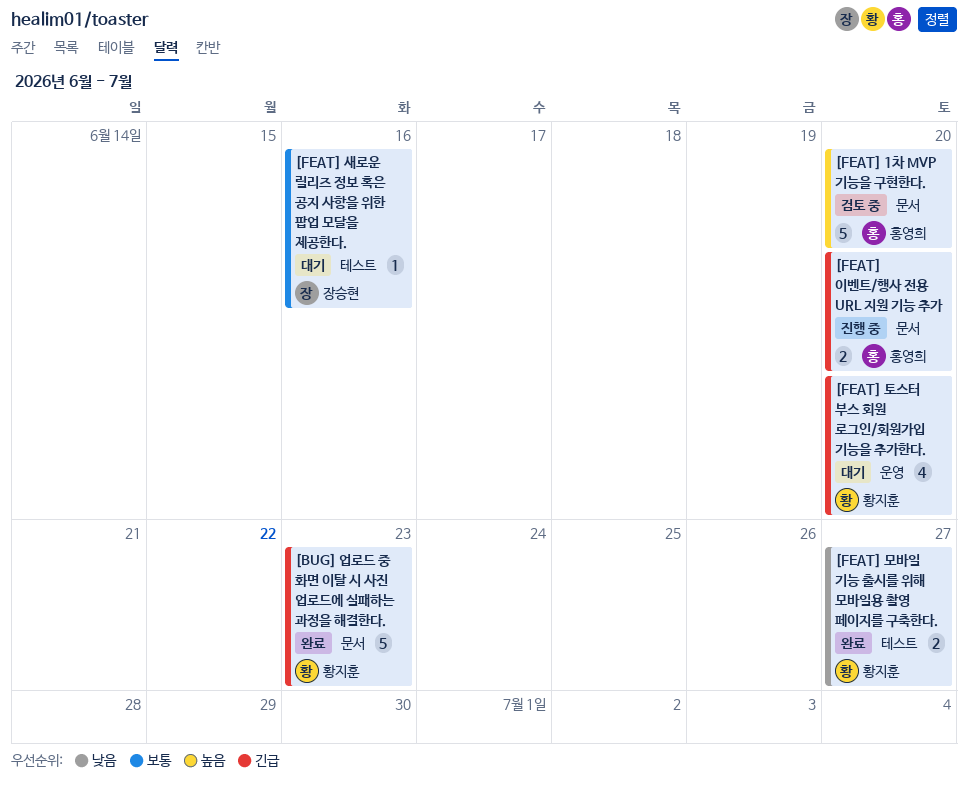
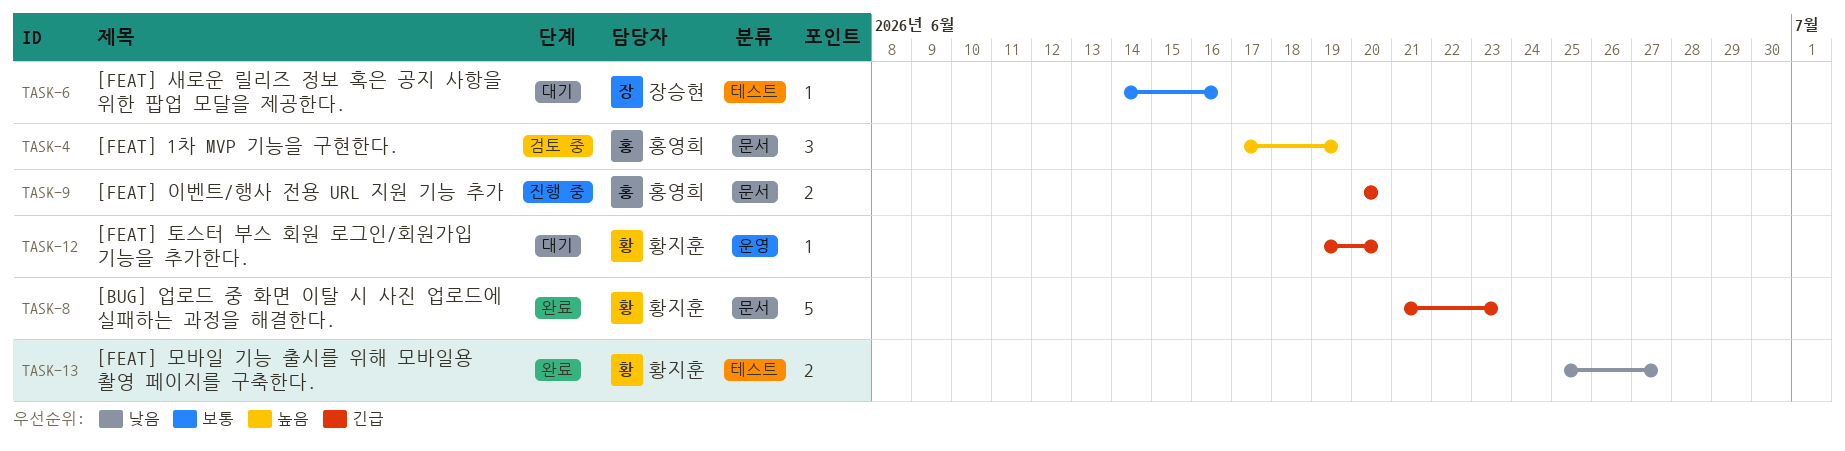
[FEAT] 1차 MVP 기능을 구현한다., estimate: 5 -> 3
[FEAT] 1차 MVP 기능을 구현한다., due: Jun 20 -> Jun 19
[FEAT] 토스터 부스 회원 로그인/회원가입 기능을 추가한다., estimate: 4 -> 1

